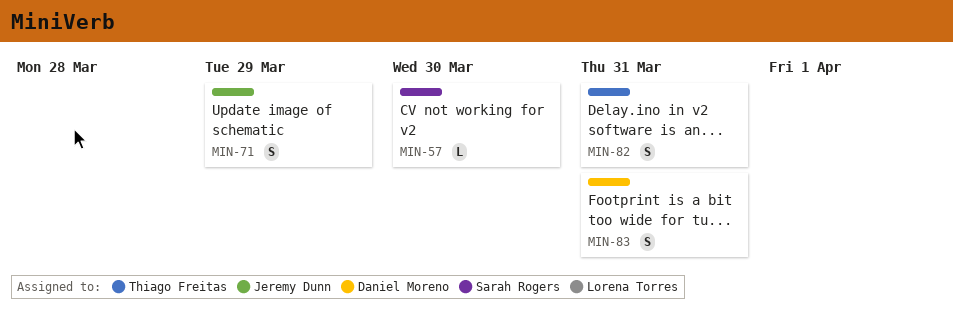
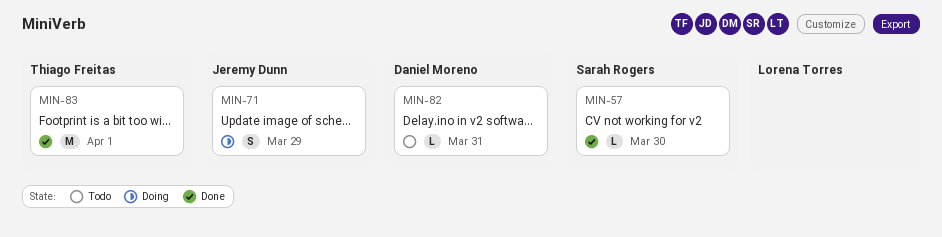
MIN-82, owner: Thiago Freitas -> Daniel Moreno
MIN-82, estimate: S -> L
MIN-83, owner: Daniel Moreno -> Thiago Freitas
MIN-83, estimate: S -> M
MIN-83, due: Mar 31 -> Apr 1

